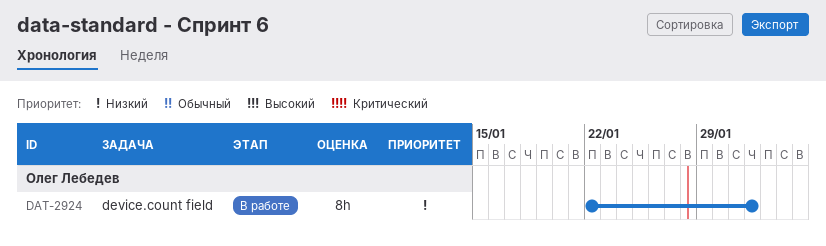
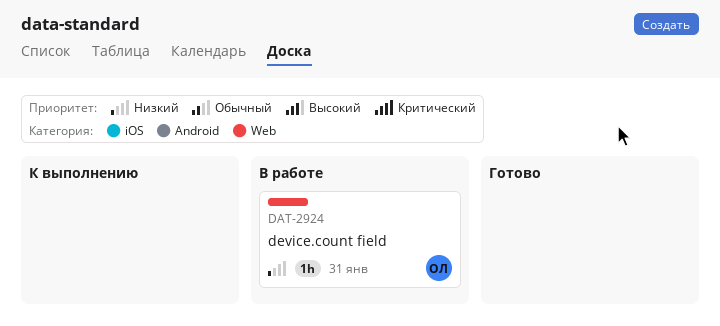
DAT-2924, estimate: 8h -> 1h
DAT-2924, due: Feb 1 -> Jan 31

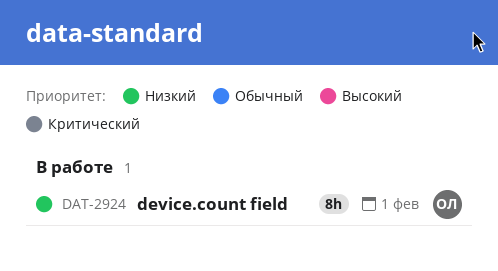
DAT-2924, estimate: 1h -> 8h
DAT-2924, due: Jan 31 -> Feb 1

